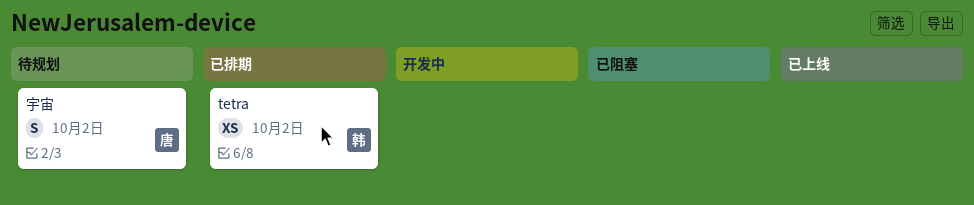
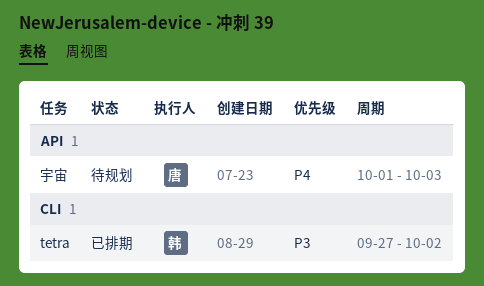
宇宙, due: Oct 2 -> Oct 3

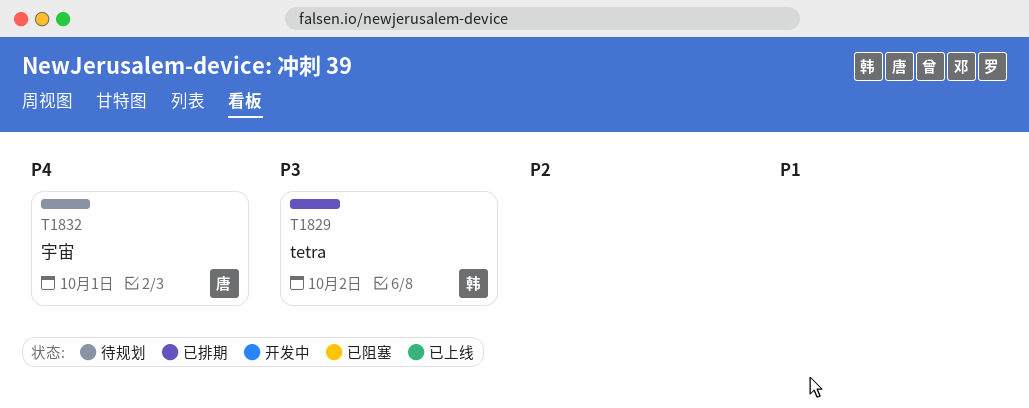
宇宙, due: Oct 3 -> Oct 1

